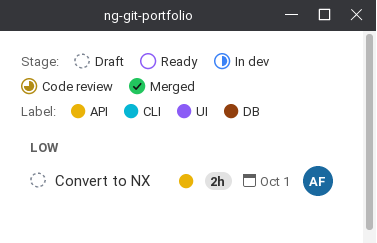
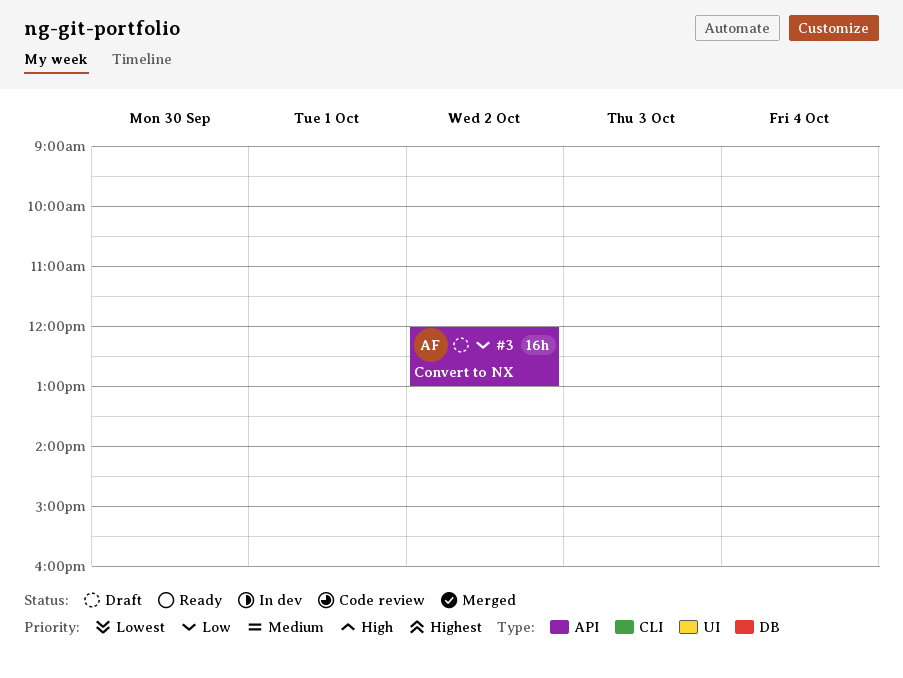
Convert to NX, estimate: 2h -> 16h
Convert to NX, day: Oct 1 -> Oct 2

